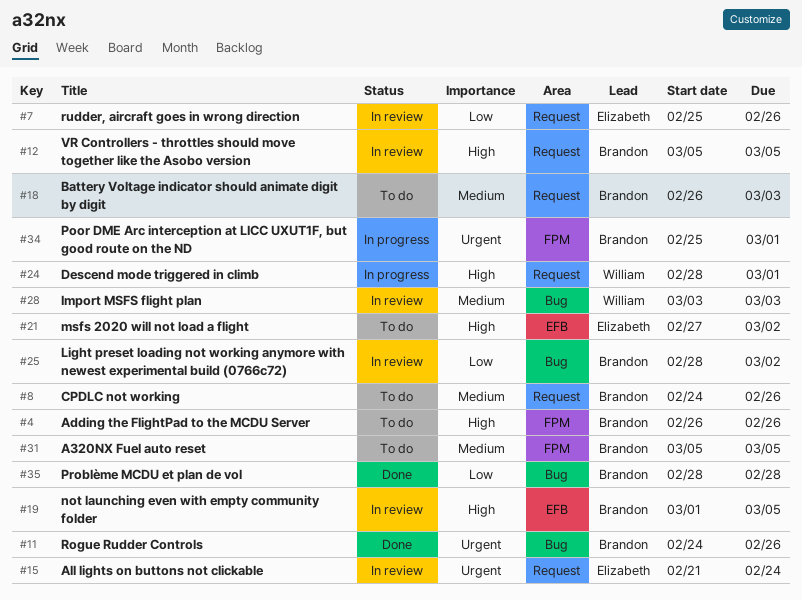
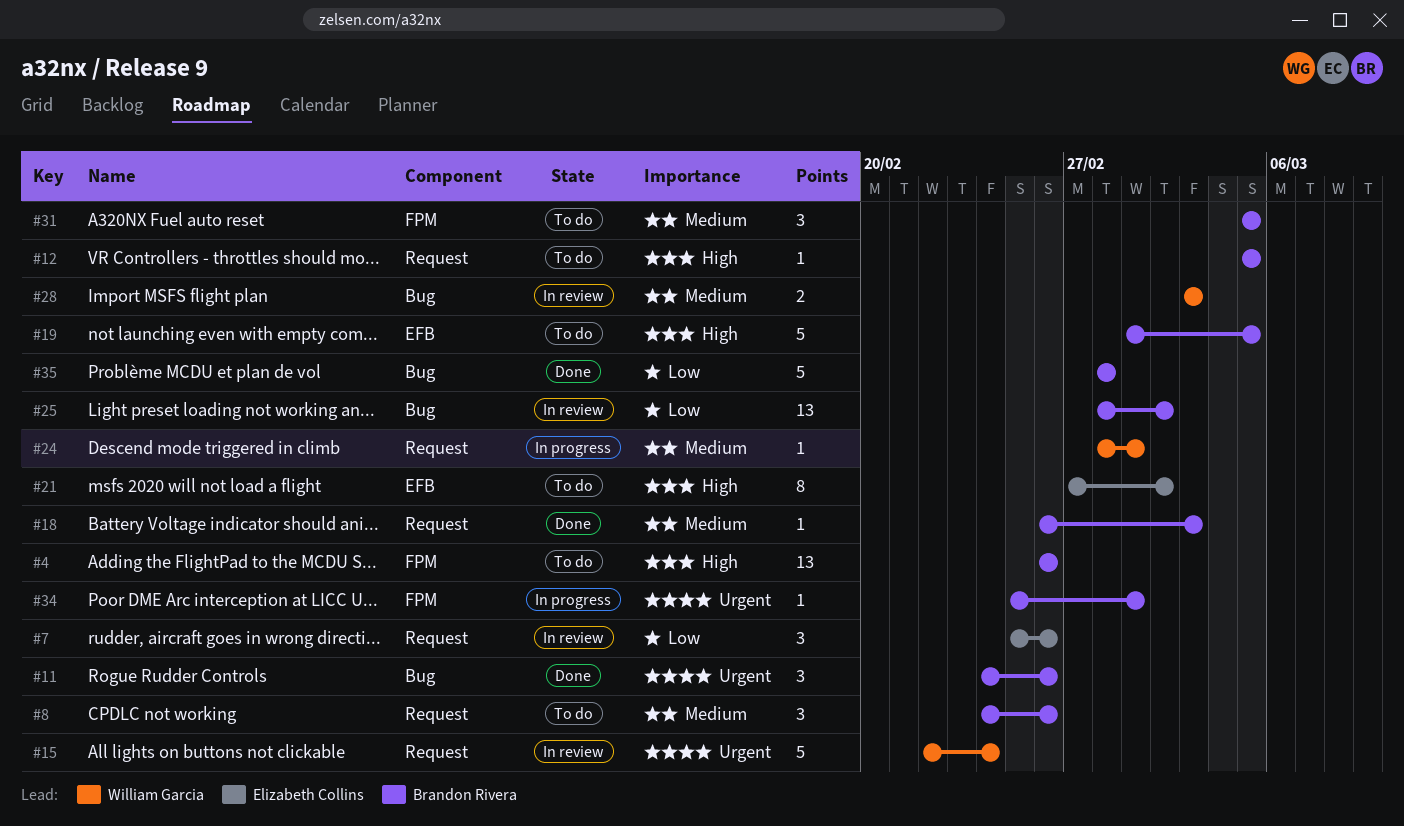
#12, status: In review -> To do
#15, owner: Elizabeth Collins -> William Garcia
#15, start: Feb 21 -> Feb 22
#18, status: To do -> Done
#19, status: In review -> To do
#24, priority: High -> Medium

